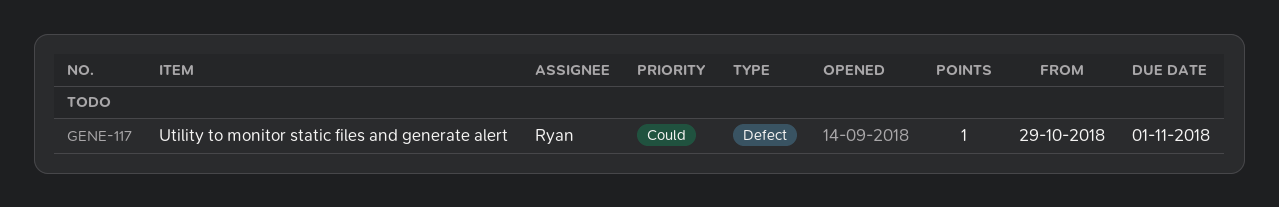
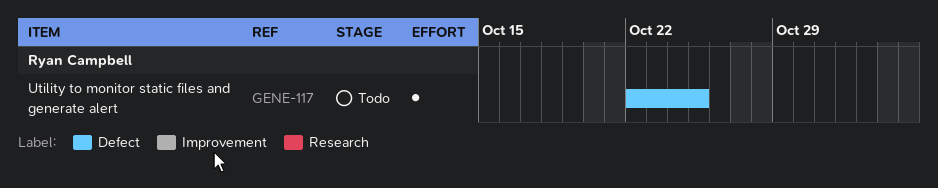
GENE-117, start: Oct 29 -> Oct 22
GENE-117, due: Nov 1 -> Oct 25

